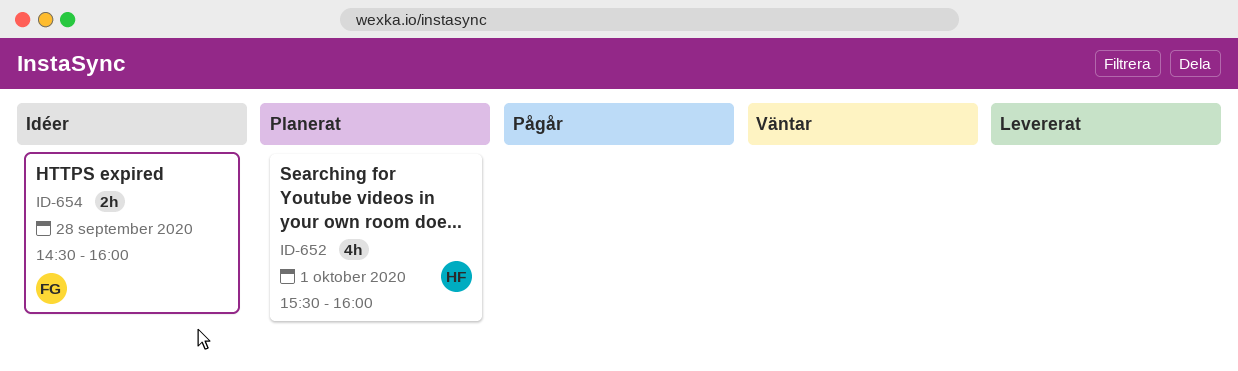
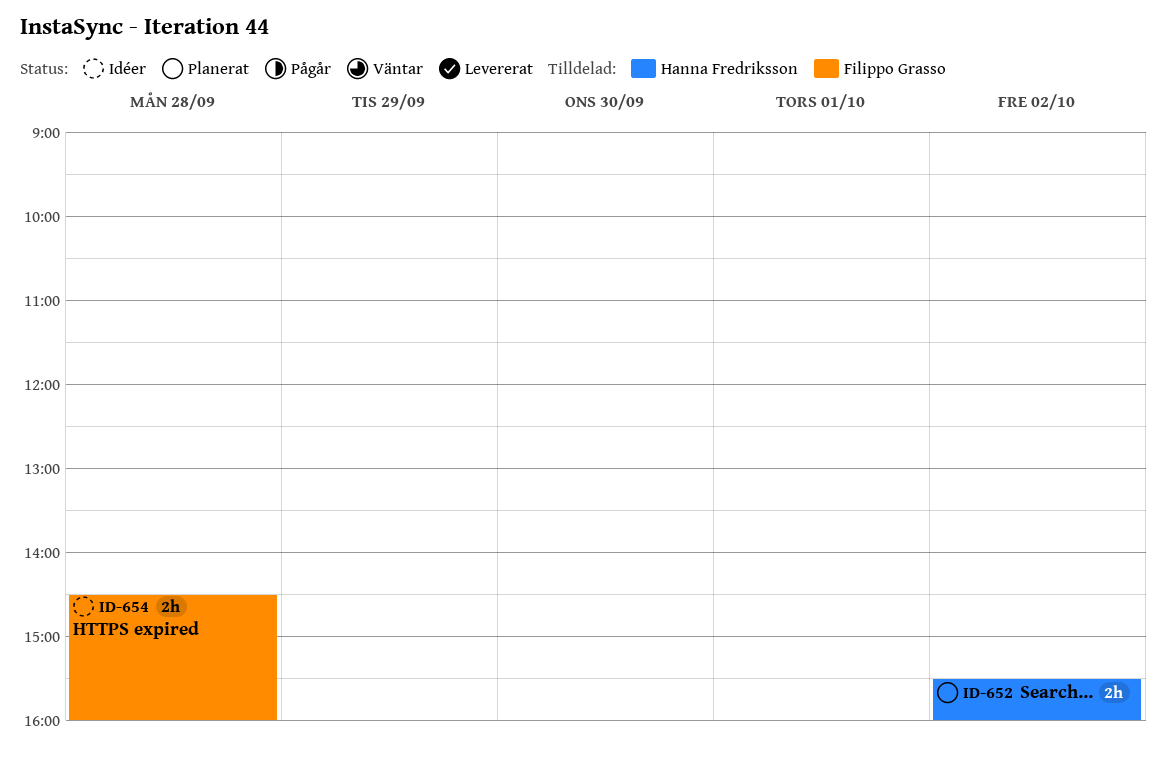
ID-652, estimate: 4h -> 2h
ID-652, day: Oct 1 -> Oct 2

